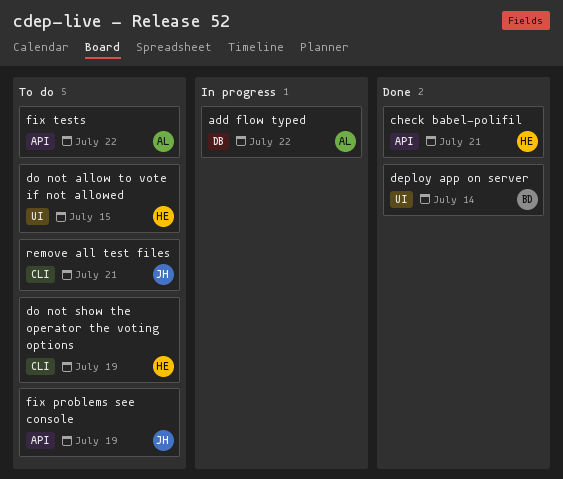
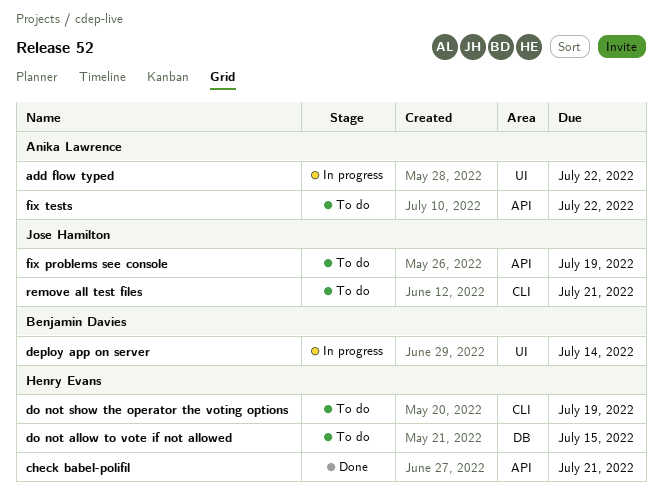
add flow typed, label: DB -> UI
deploy app on server, status: Done -> In progress
do not allow to vote if not allowed, label: UI -> DB

